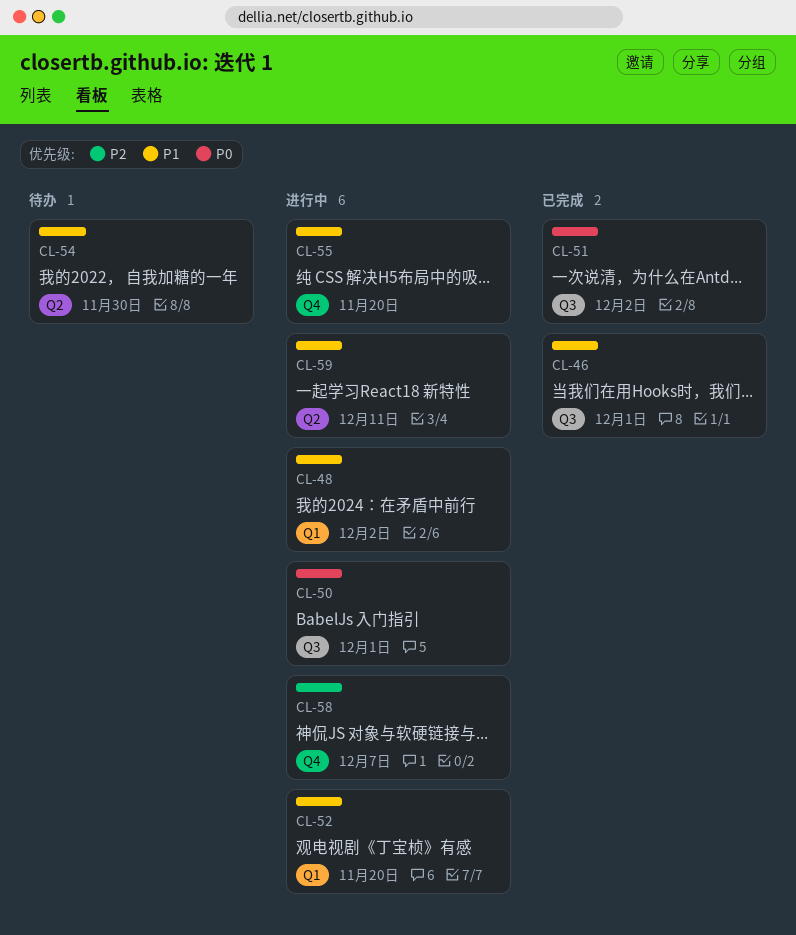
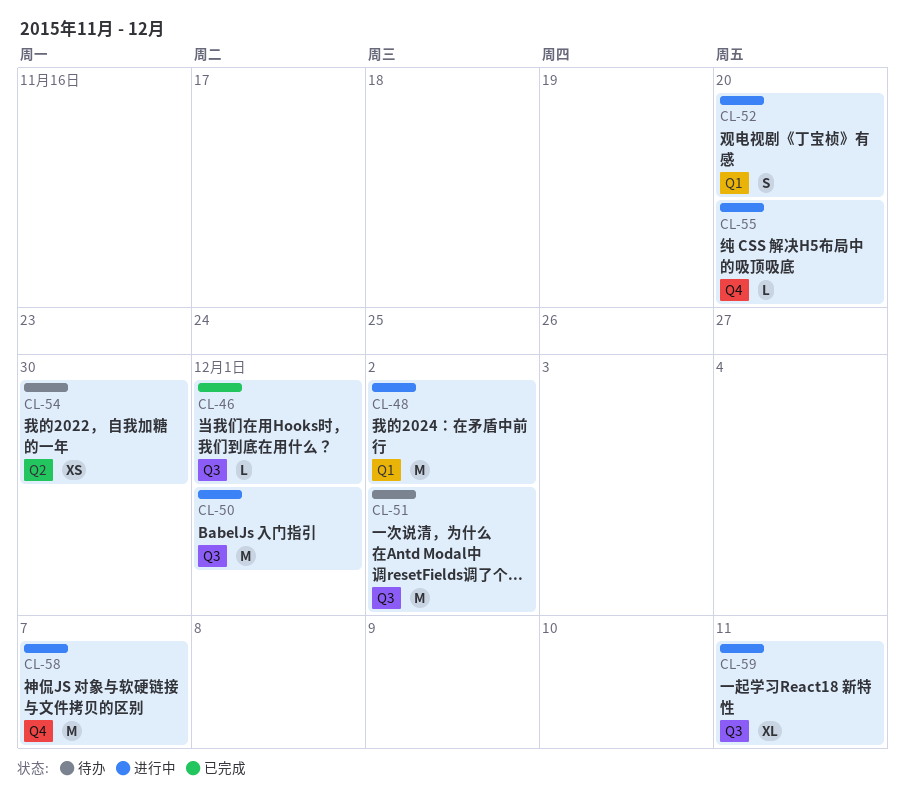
CL-51, status: 已完成 -> 待办
CL-59, label: Q2 -> Q3

